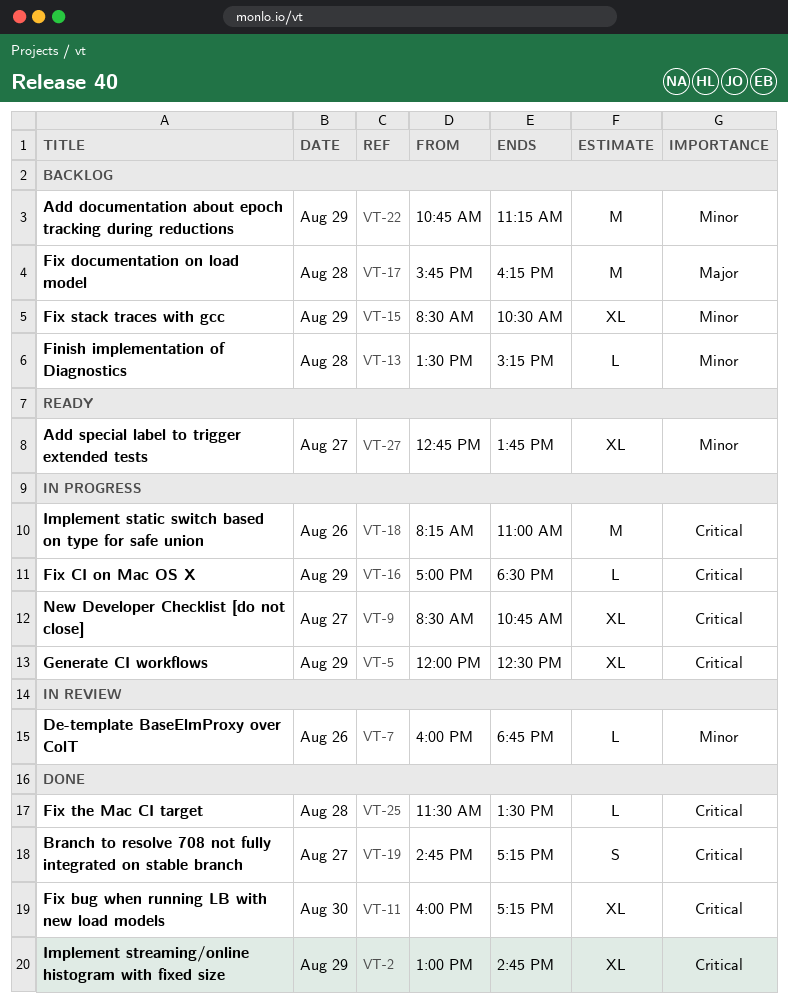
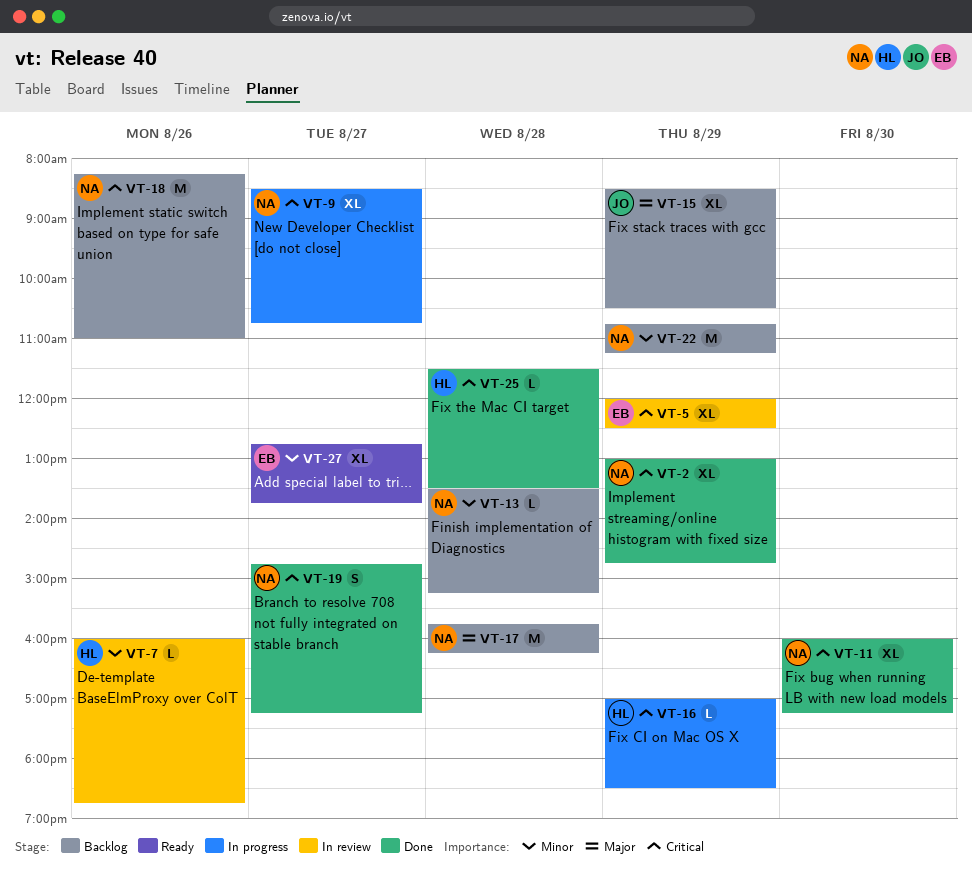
VT-5, status: In progress -> In review
VT-15, priority: Minor -> Major
VT-18, status: In progress -> Backlog

